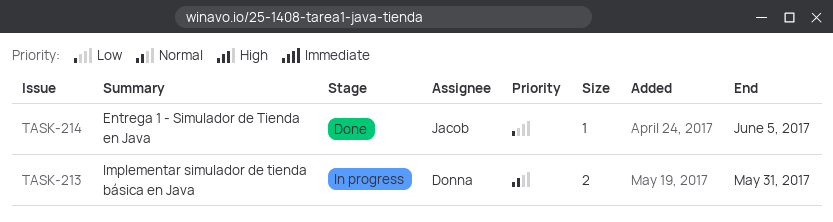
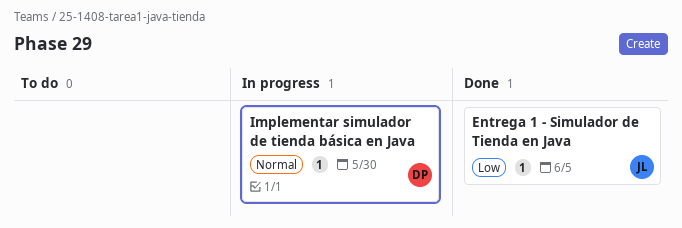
Implementar simulador de tienda básica en Java, estimate: 2 -> 1
Implementar simulador de tienda básica en Java, due: May 31 -> May 30

